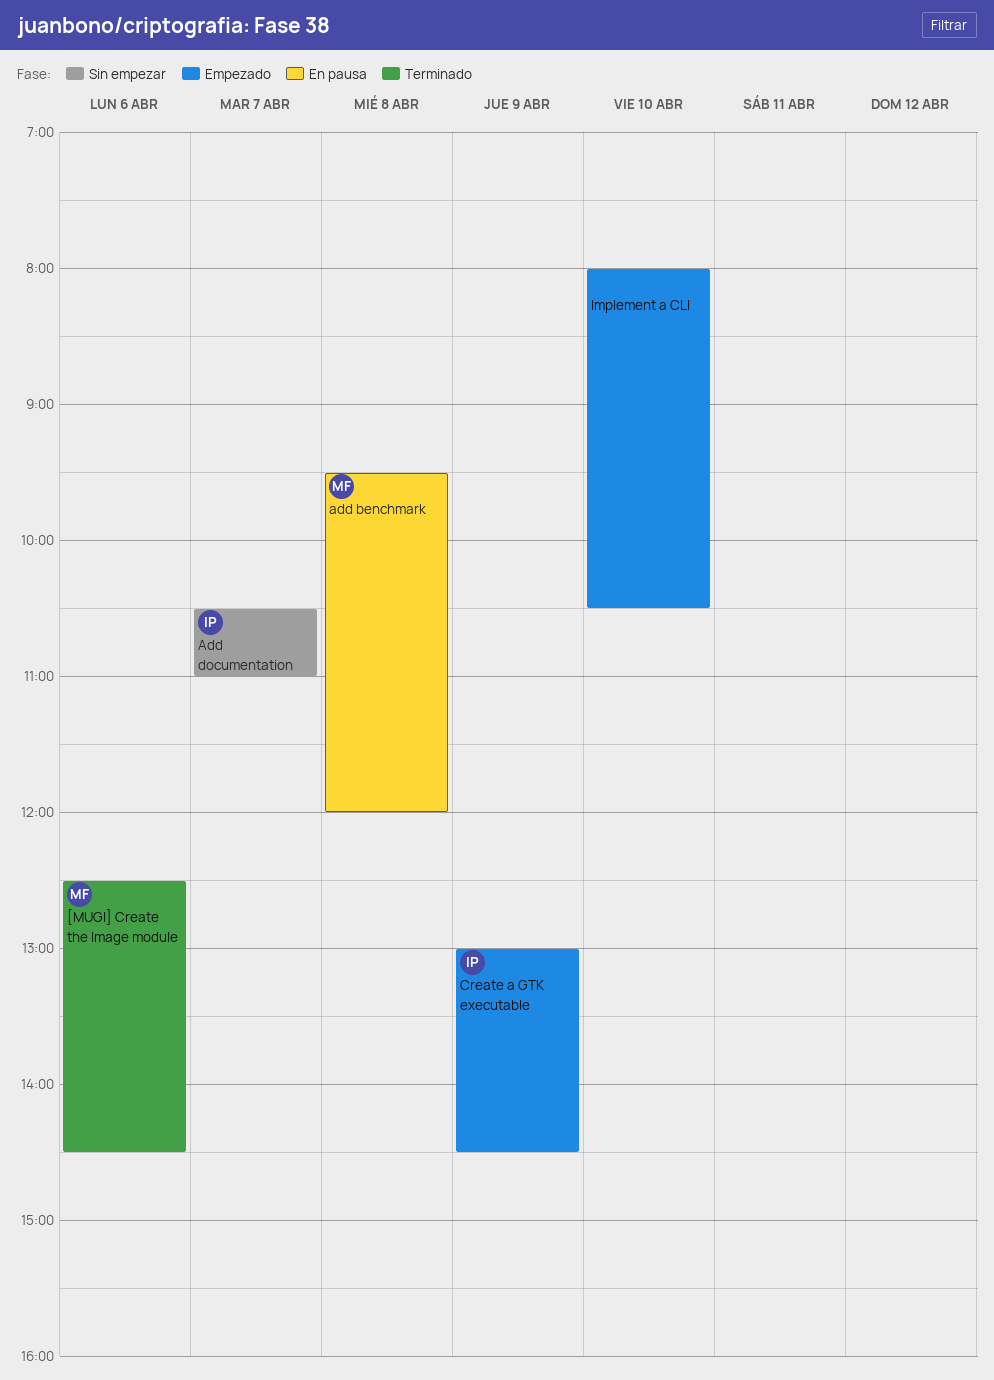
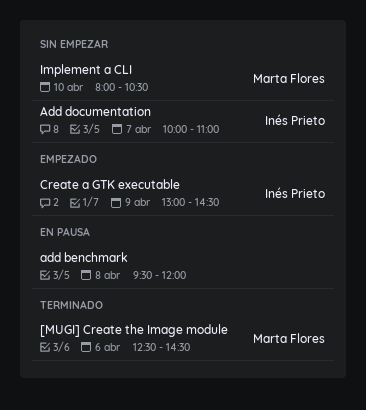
add benchmark, owner: Marta Flores -> none
Add documentation, begins: 10:30 -> 10:00
Implement a CLI, status: Empezado -> Sin empezar
Implement a CLI, owner: none -> Marta Flores

